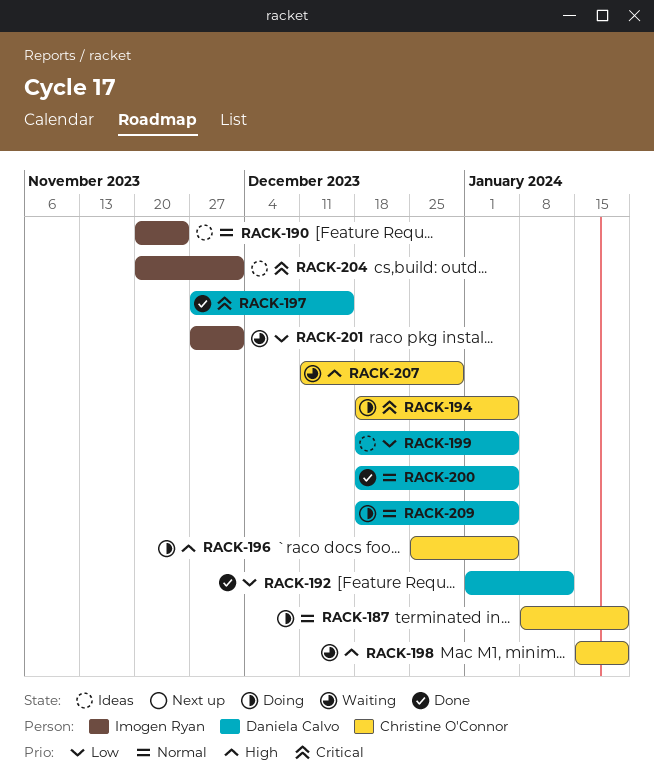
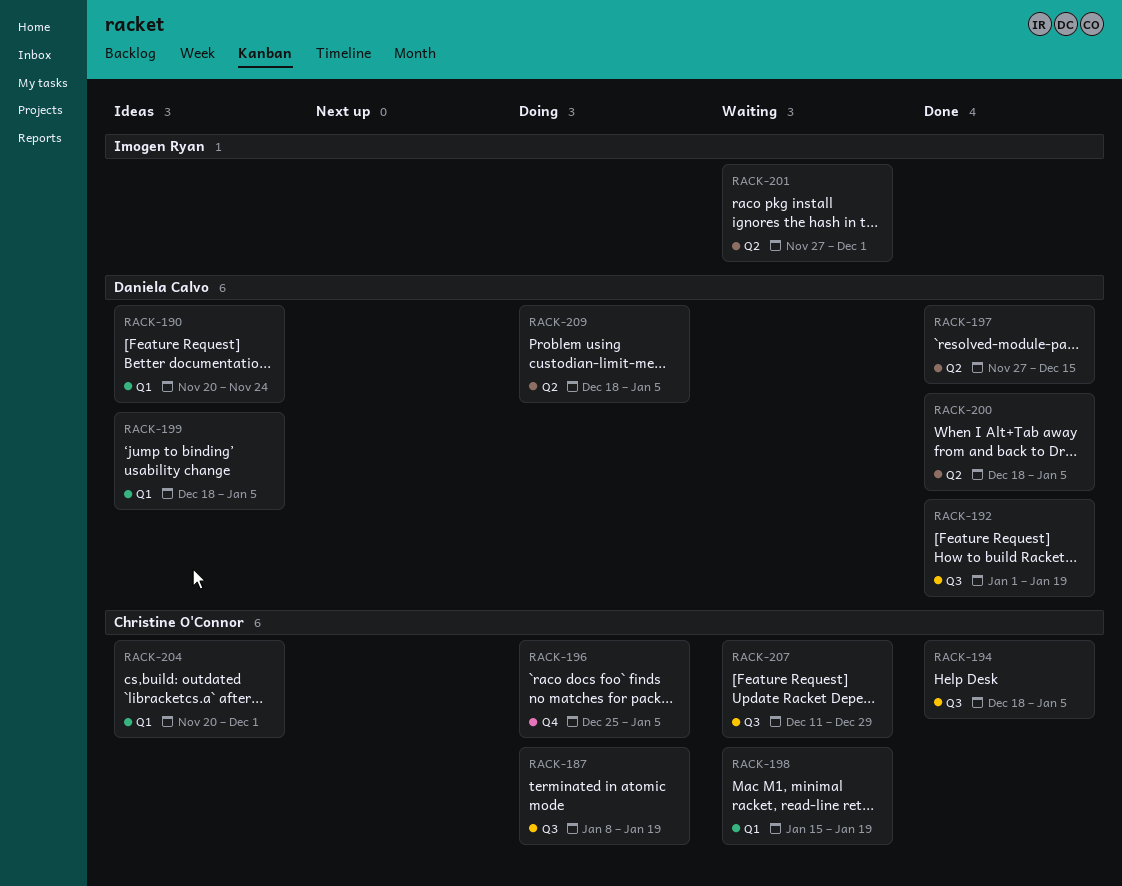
RACK-190, owner: Imogen Ryan -> Daniela Calvo
RACK-192, due: Jan 12 -> Jan 19
RACK-194, status: Doing -> Done
RACK-204, owner: Imogen Ryan -> Christine O'Connor

